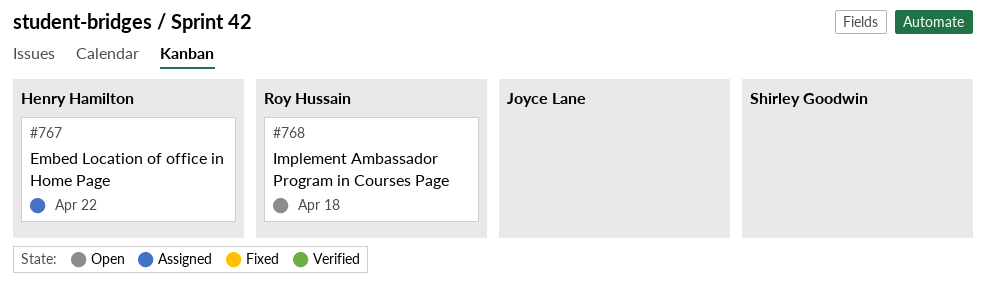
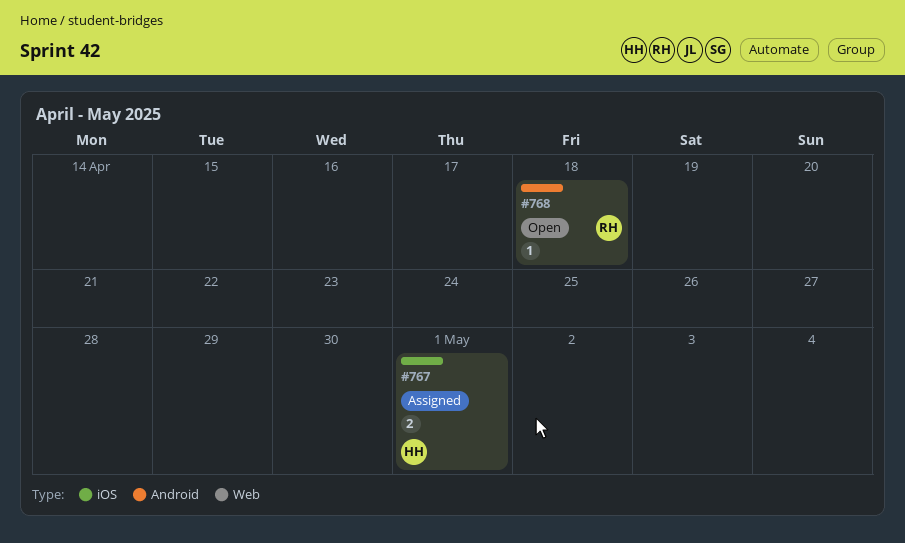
#767, due: Apr 22 -> May 1

